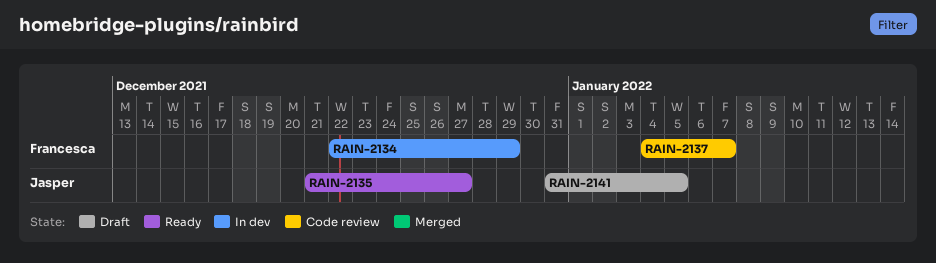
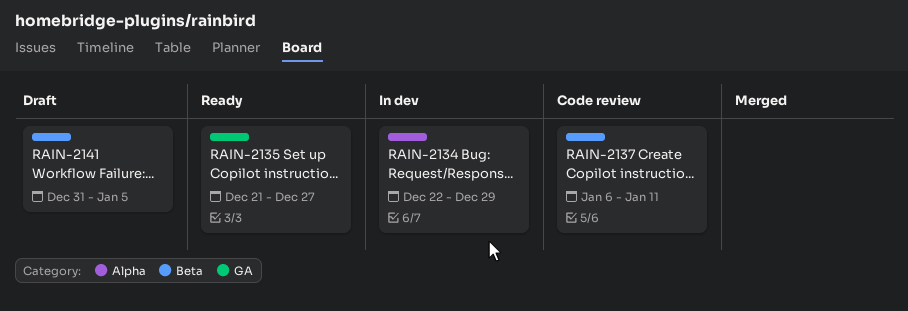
RAIN-2137, start: Jan 4 -> Jan 6
RAIN-2137, due: Jan 7 -> Jan 11

